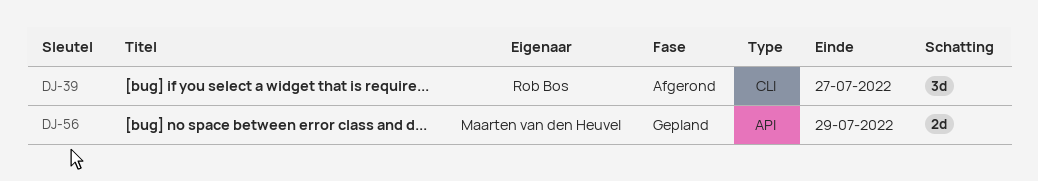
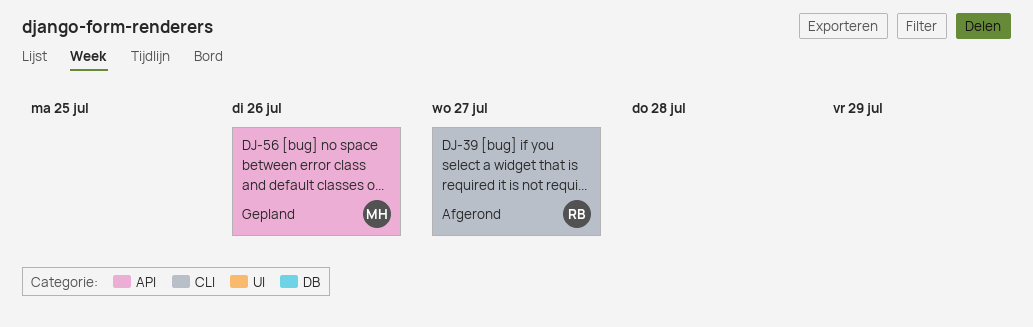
DJ-56, due: Jul 29 -> Jul 26

